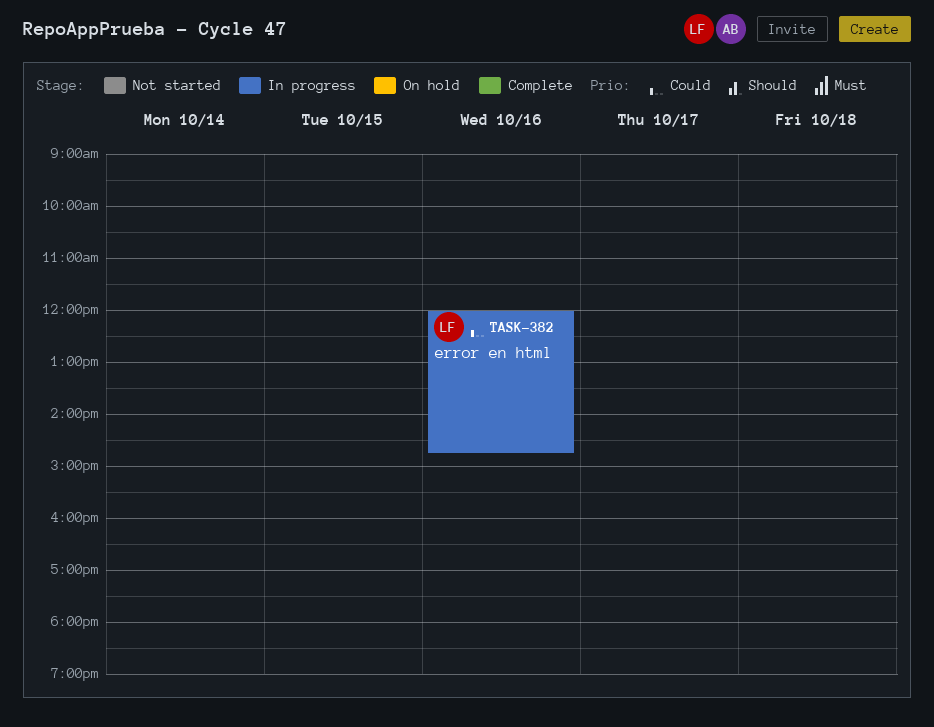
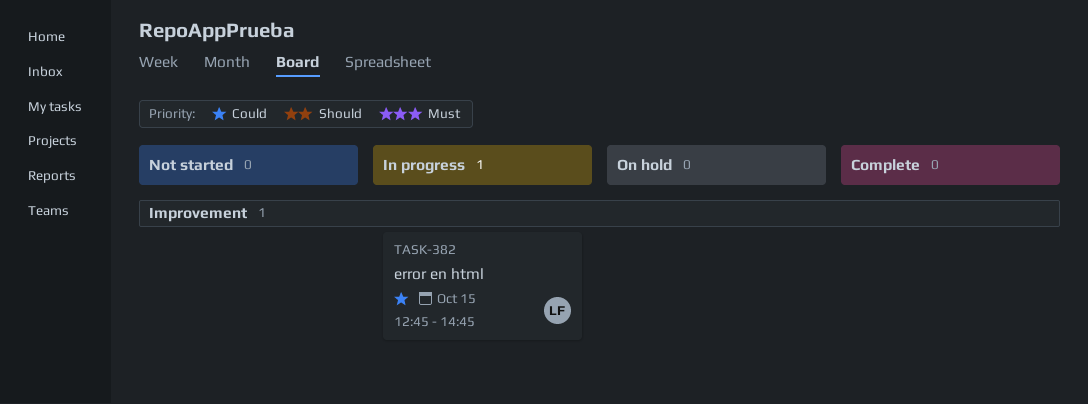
TASK-382, day: Oct 16 -> Oct 15
TASK-382, begins: 12:00 -> 12:45

